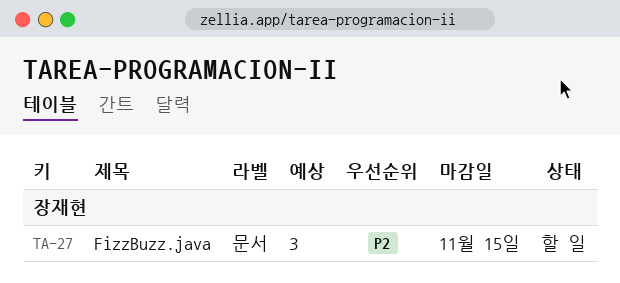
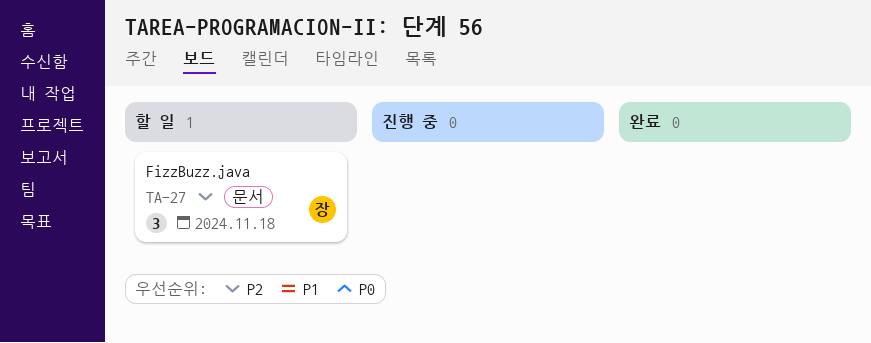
TA-27, due: Nov 15 -> Nov 18

